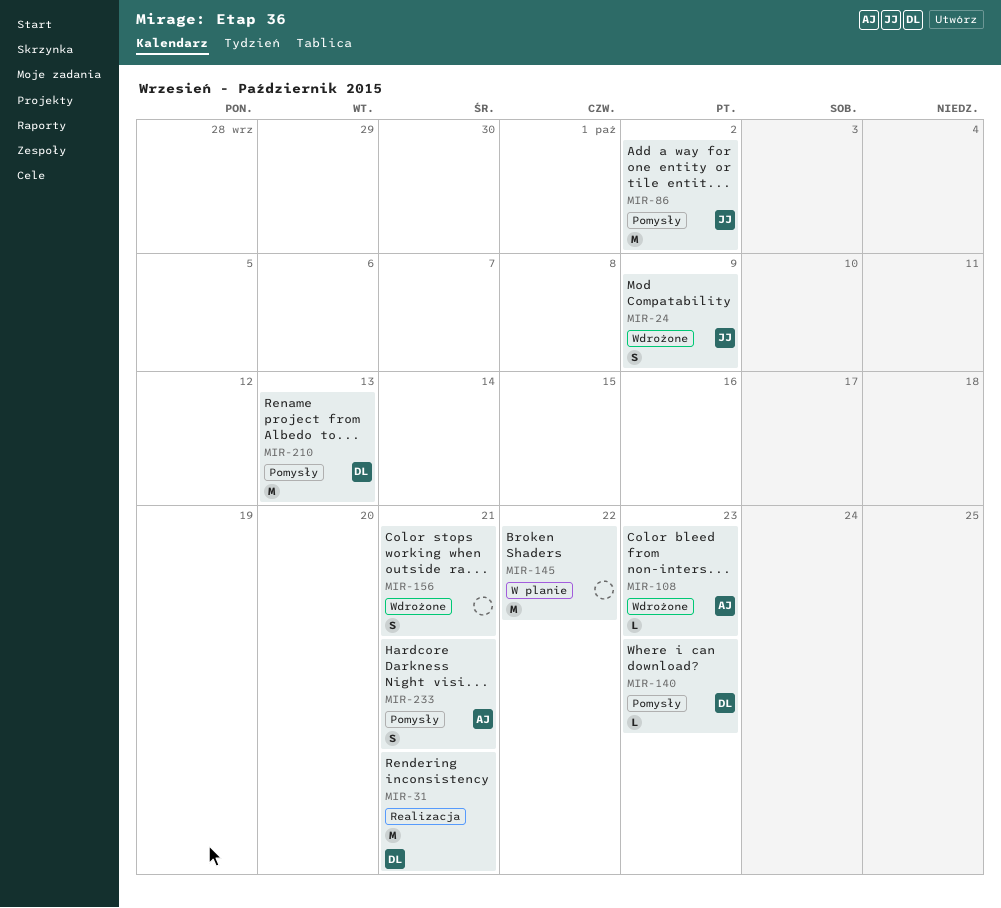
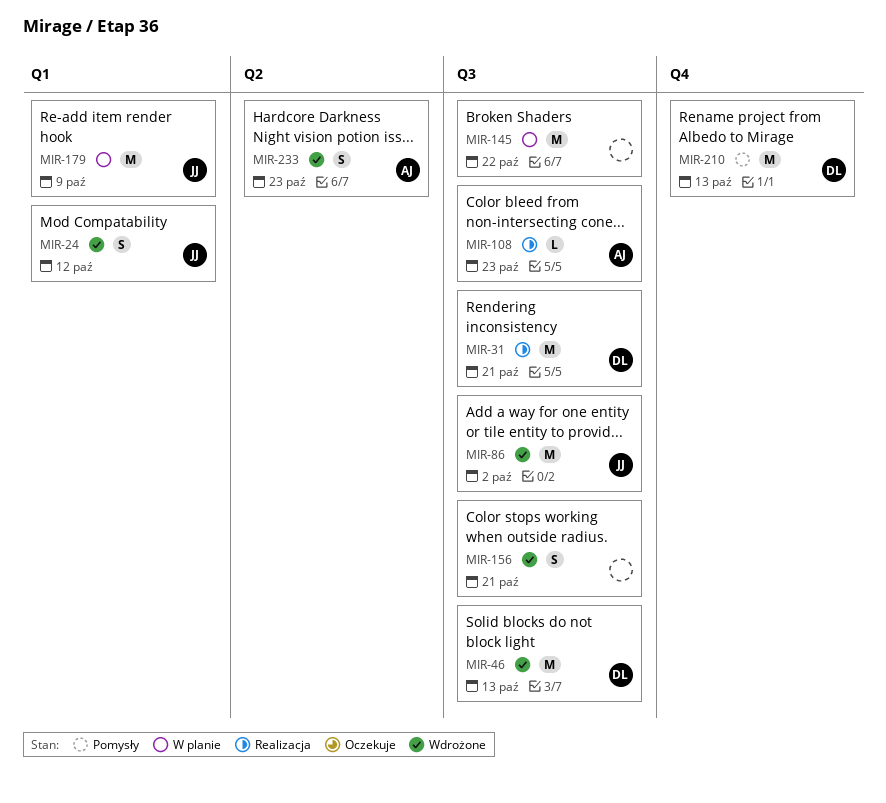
MIR-24, due: Oct 9 -> Oct 12
MIR-46: none -> present
MIR-86, status: Pomysły -> Wdrożone
MIR-108, status: Wdrożone -> Realizacja
MIR-140: present -> none
MIR-179: none -> present
MIR-233, status: Pomysły -> Wdrożone
MIR-233, due: Oct 21 -> Oct 23

